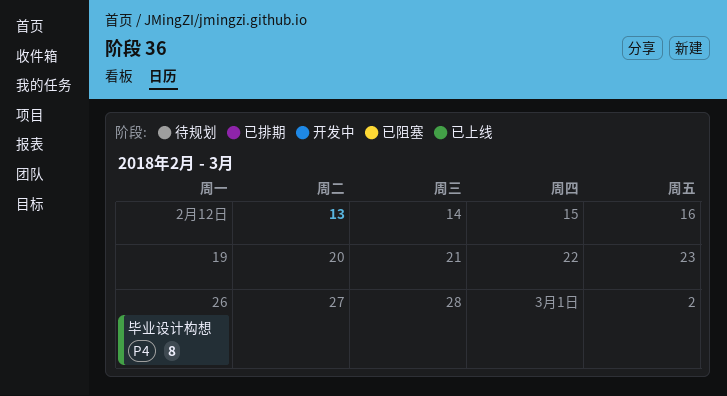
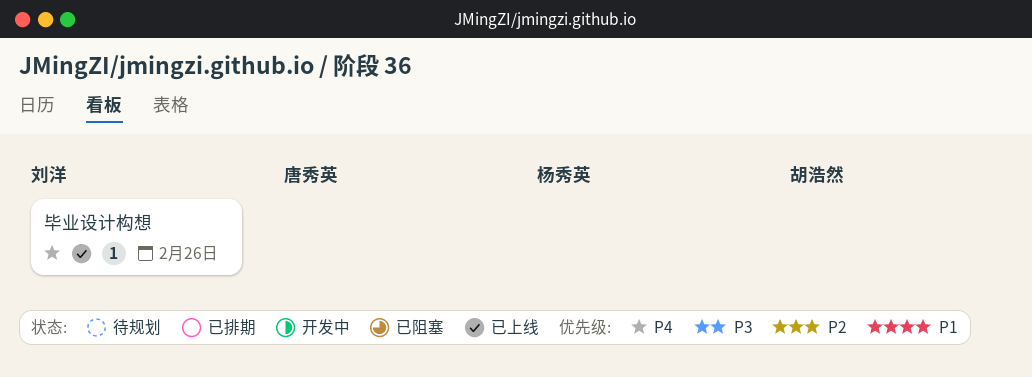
毕业设计构想, estimate: 8 -> 1

